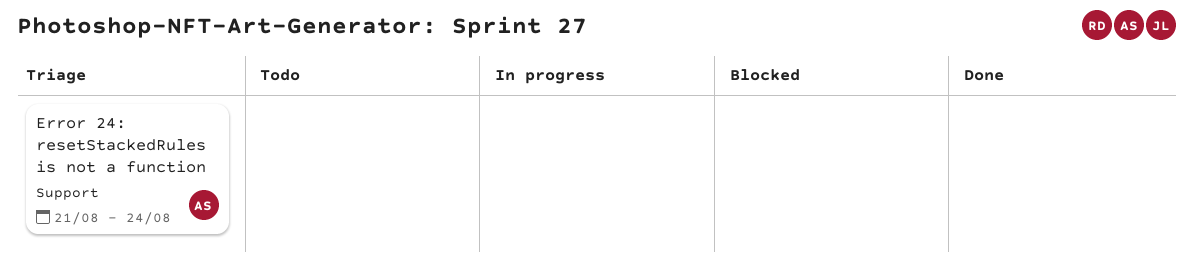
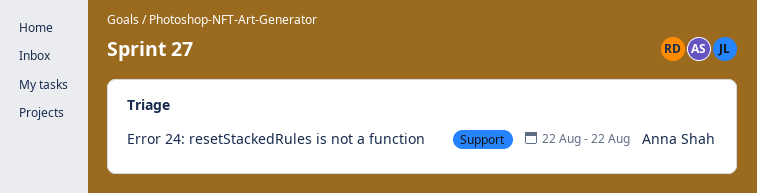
Error 24: resetStackedRules is not a function, start: Aug 21 -> Aug 22
Error 24: resetStackedRules is not a function, due: Aug 24 -> Aug 22

